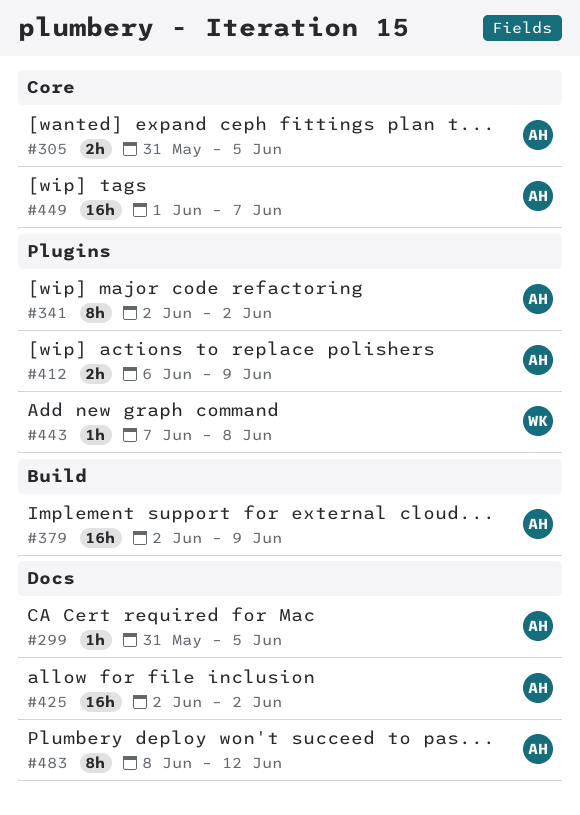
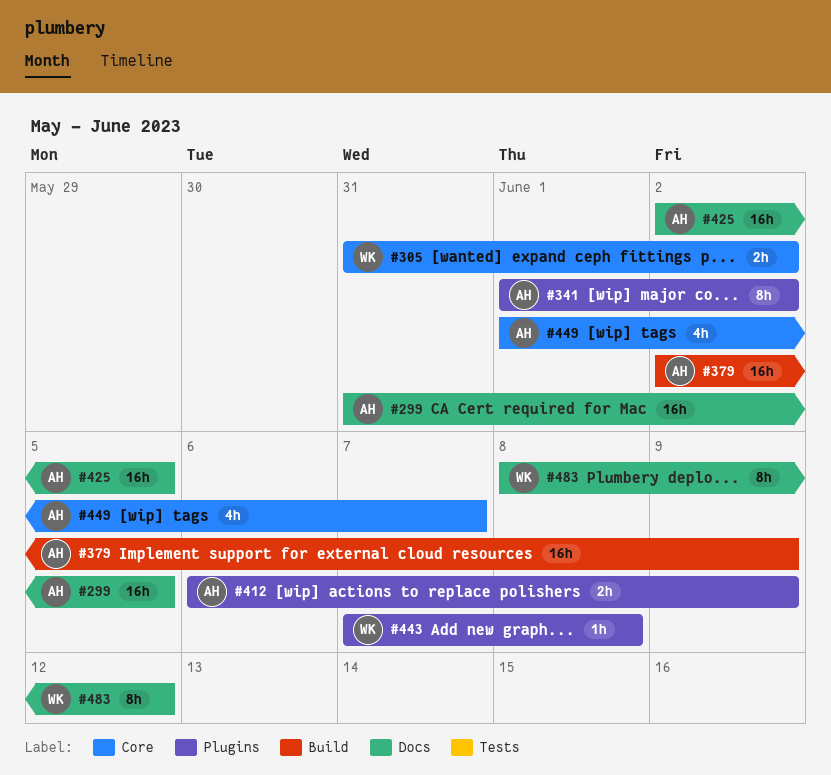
#299, estimate: 1h -> 16h
#305, owner: AH -> WK
#305, due: Jun 5 -> Jun 2
#341, start: Jun 2 -> Jun 1
#425, due: Jun 2 -> Jun 5
#449, estimate: 16h -> 4h
#483, owner: AH -> WK

